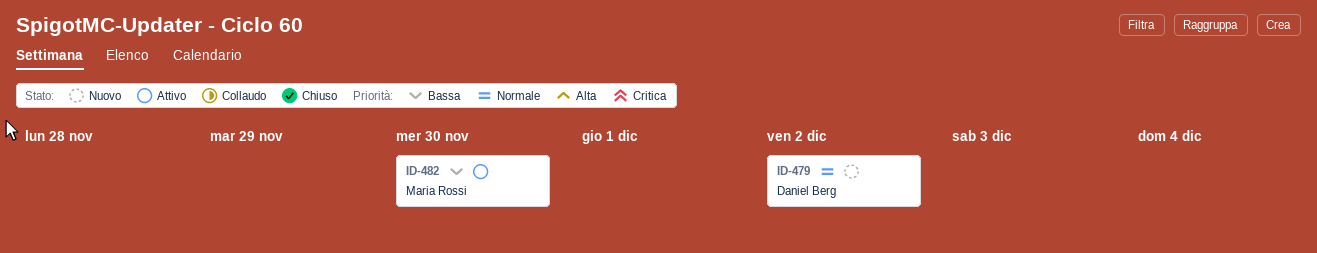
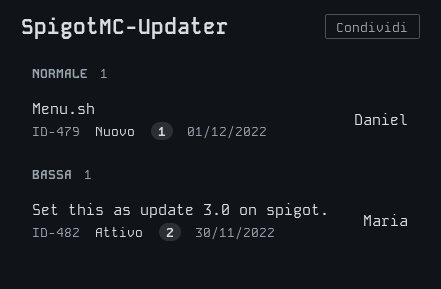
ID-479, due: Dec 2 -> Dec 1

